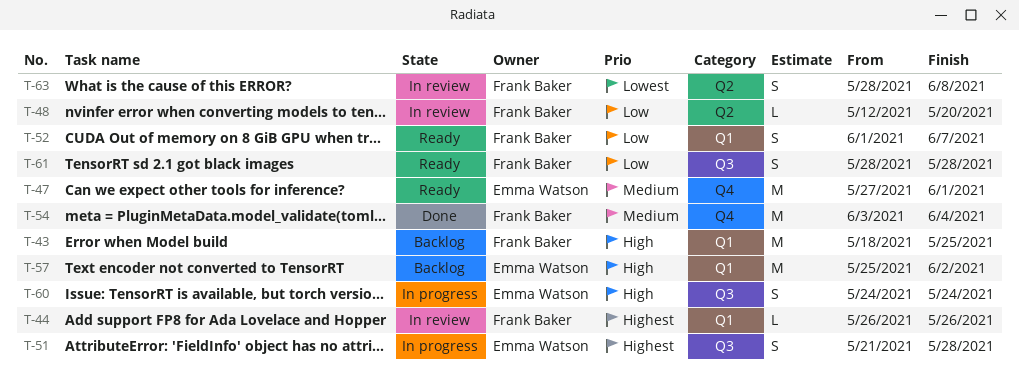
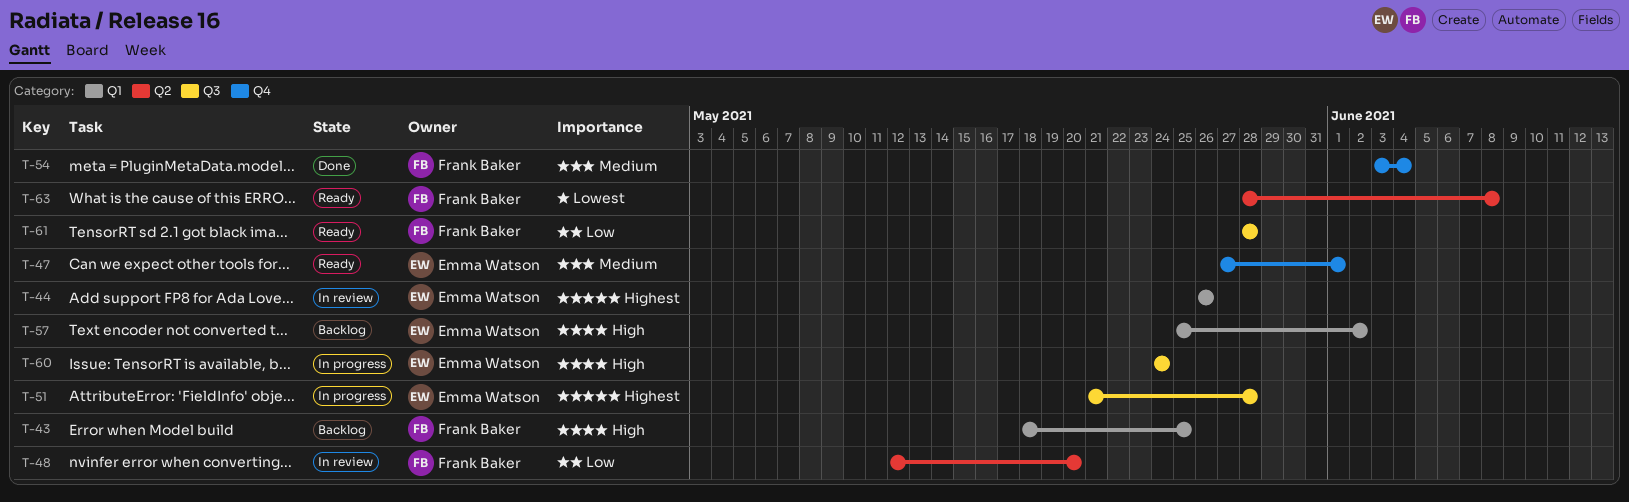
T-44, owner: Frank Baker -> Emma Watson
T-52: present -> none
T-63, status: In review -> Ready

